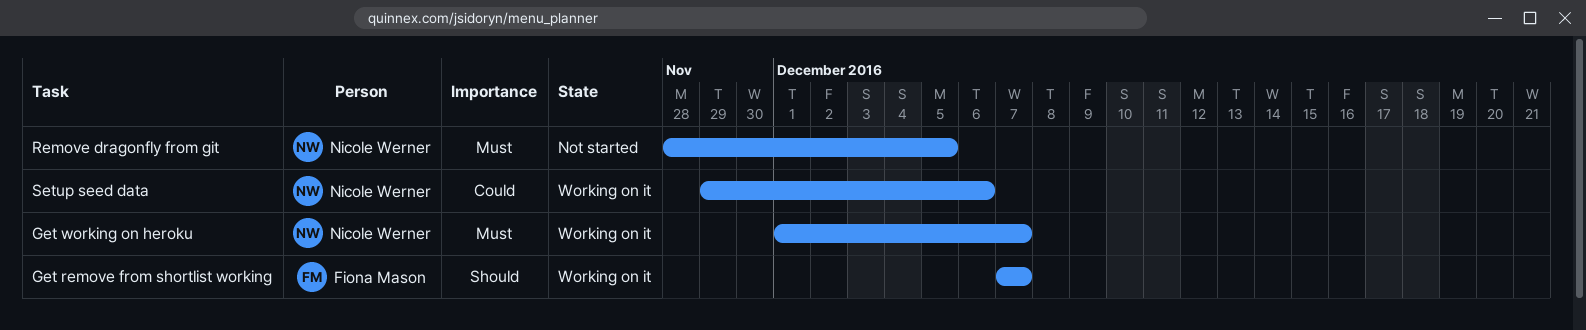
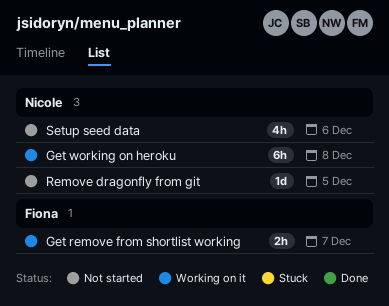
Get working on heroku, due: Dec 7 -> Dec 8
Setup seed data, status: Working on it -> Not started

